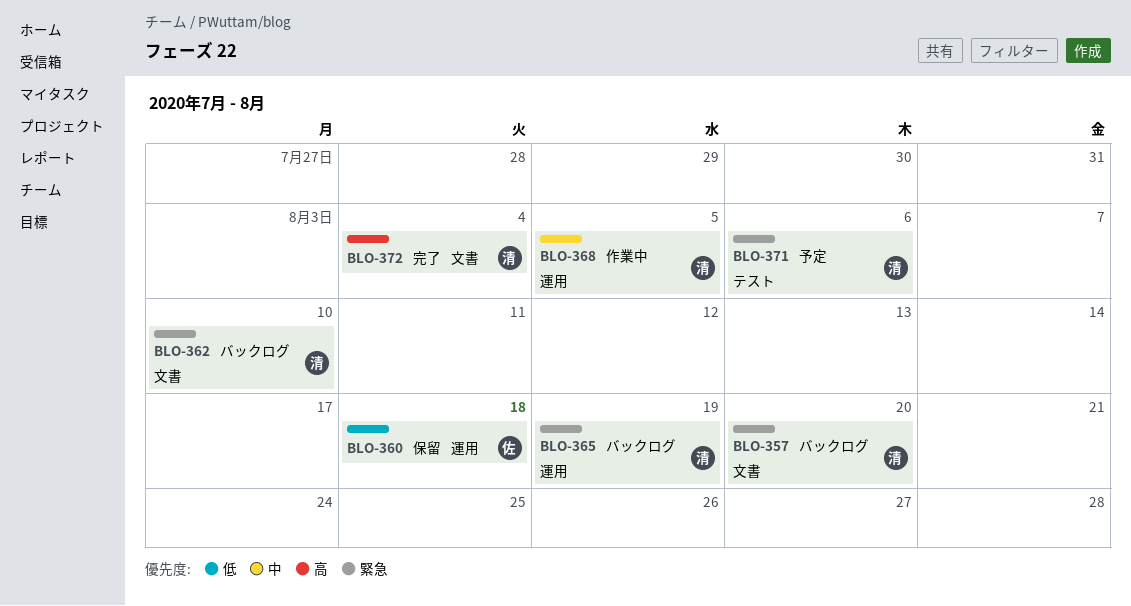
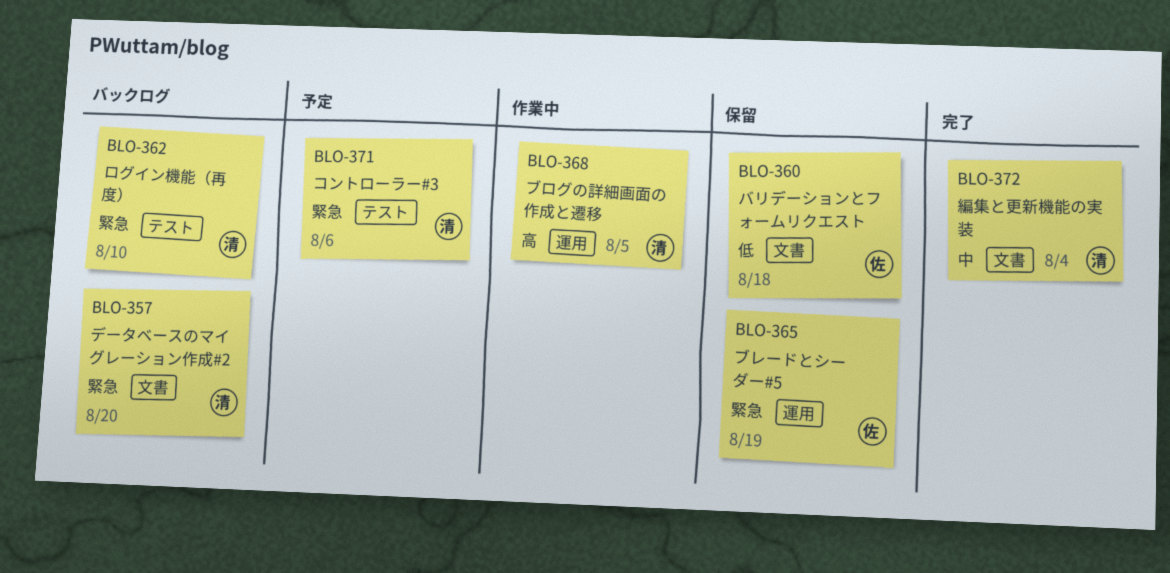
BLO-360, label: 運用 -> 文書
BLO-362, label: 文書 -> テスト
BLO-365, status: バックログ -> 保留
BLO-365, owner: 清 -> 佐
BLO-368, priority: 中 -> 高
BLO-372, priority: 高 -> 中

